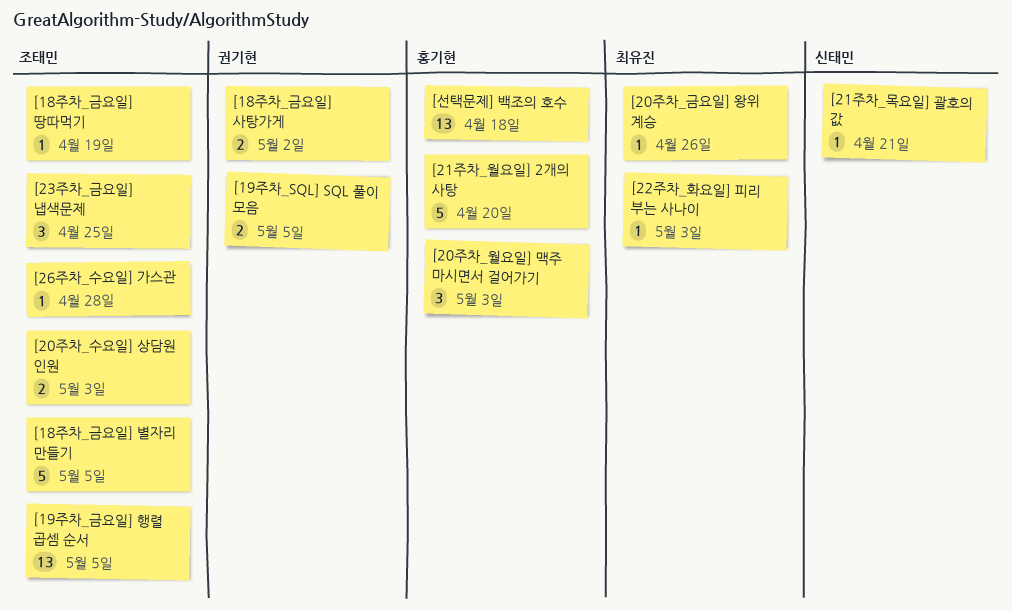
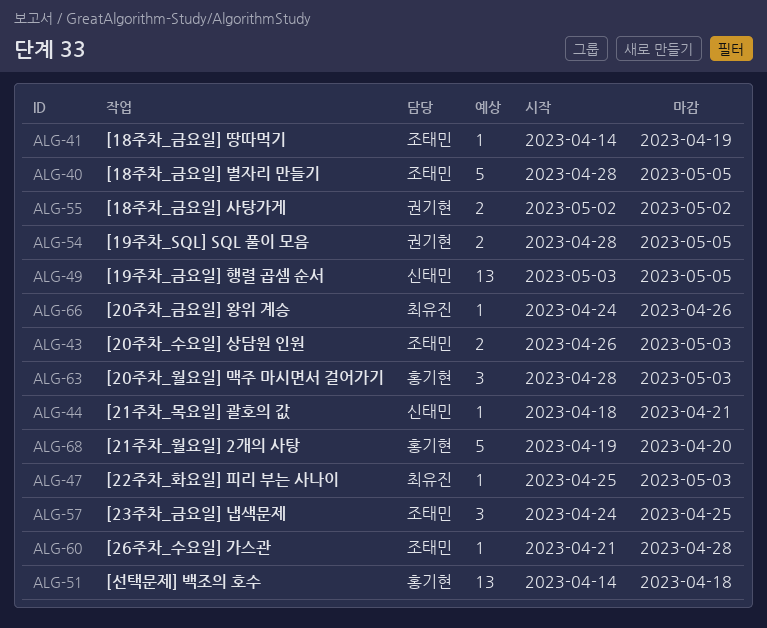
[19주차_금요일] 행렬 곱셈 순서, owner: 조태민 -> 신태민

